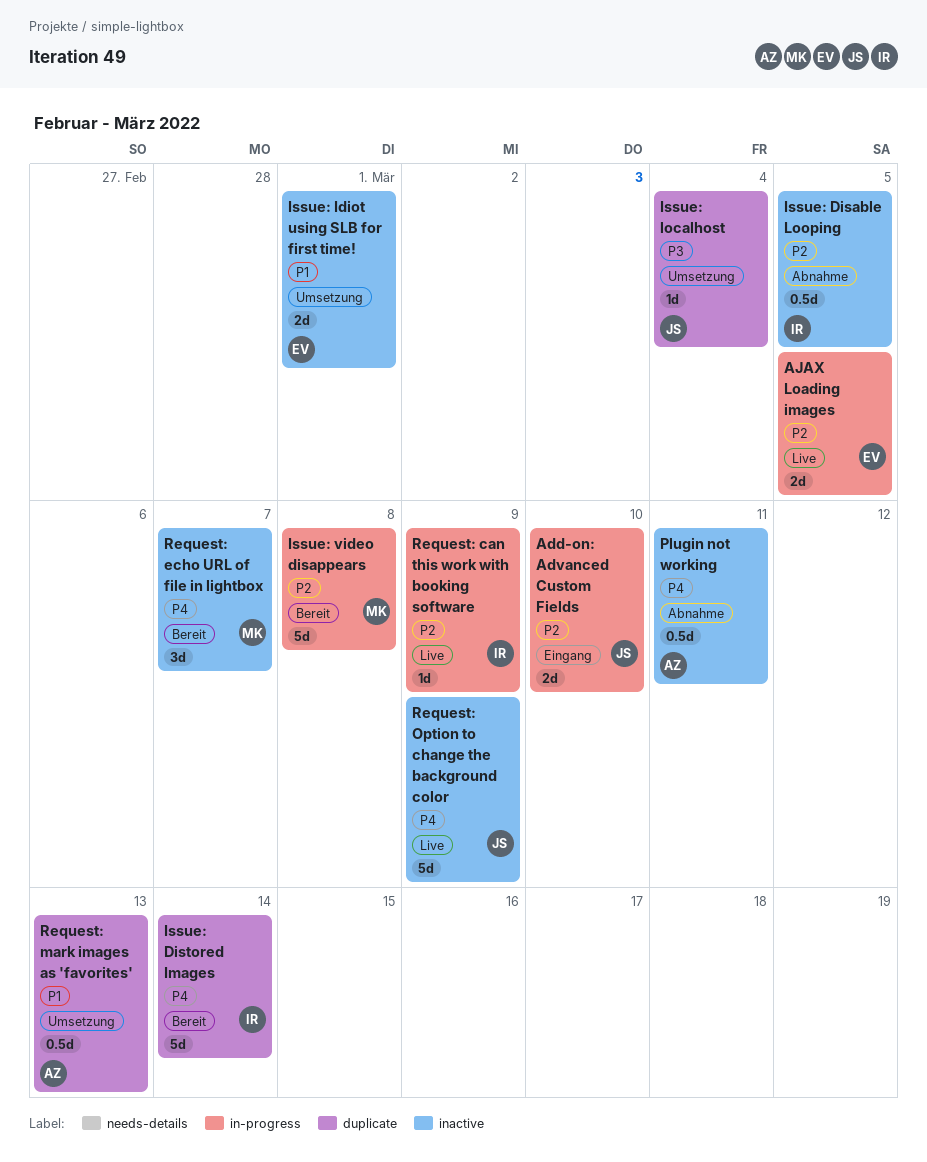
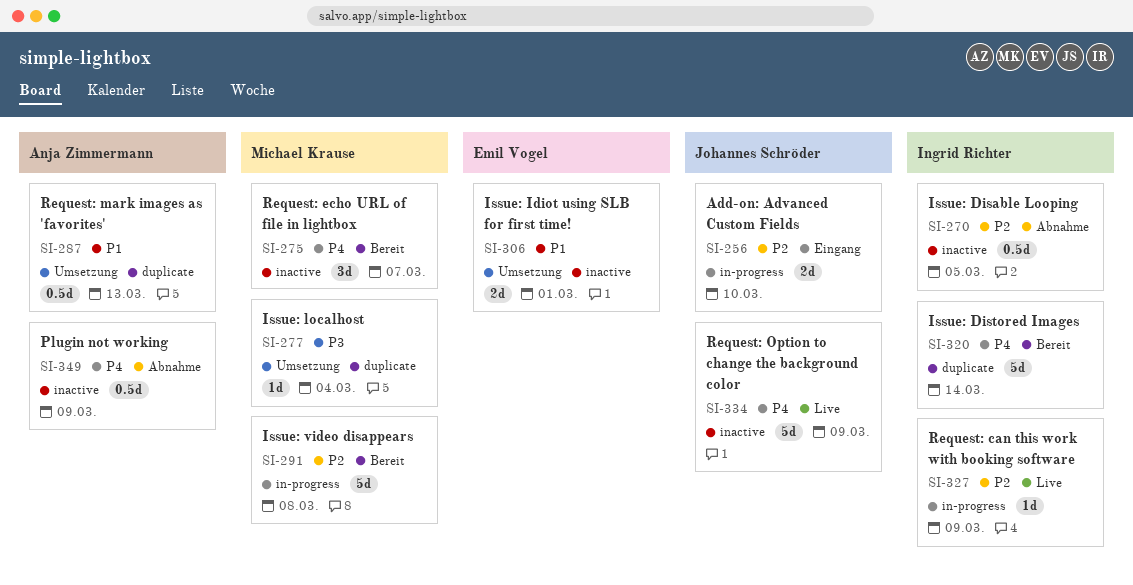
AJAX Loading images: present -> none
Issue: localhost, owner: Johannes Schröder -> Michael Krause
Plugin not working, due: Mar 11 -> Mar 9

